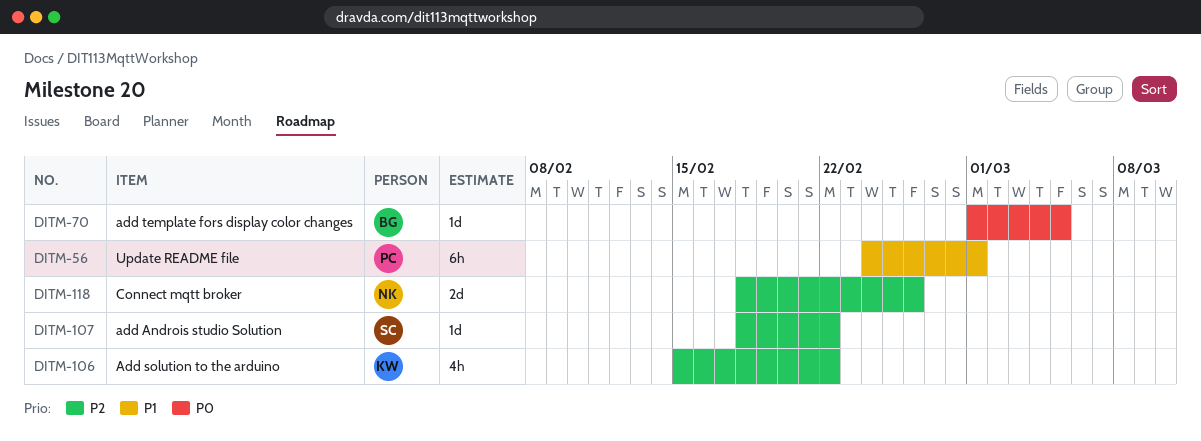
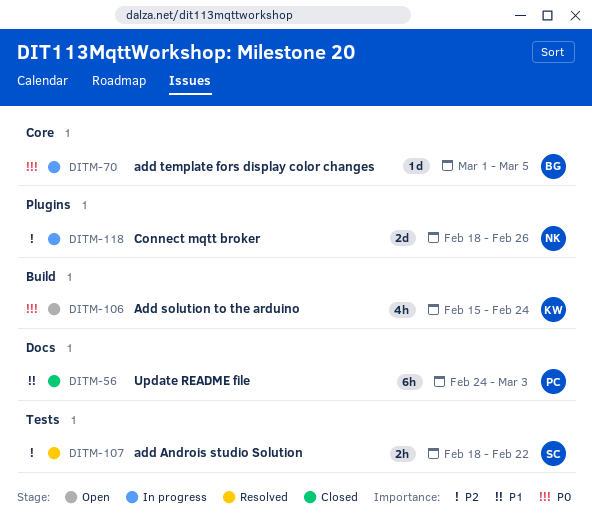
DITM-56, due: Mar 1 -> Mar 3
DITM-106, priority: P2 -> P0
DITM-106, due: Feb 22 -> Feb 24
DITM-107, estimate: 1d -> 2h

